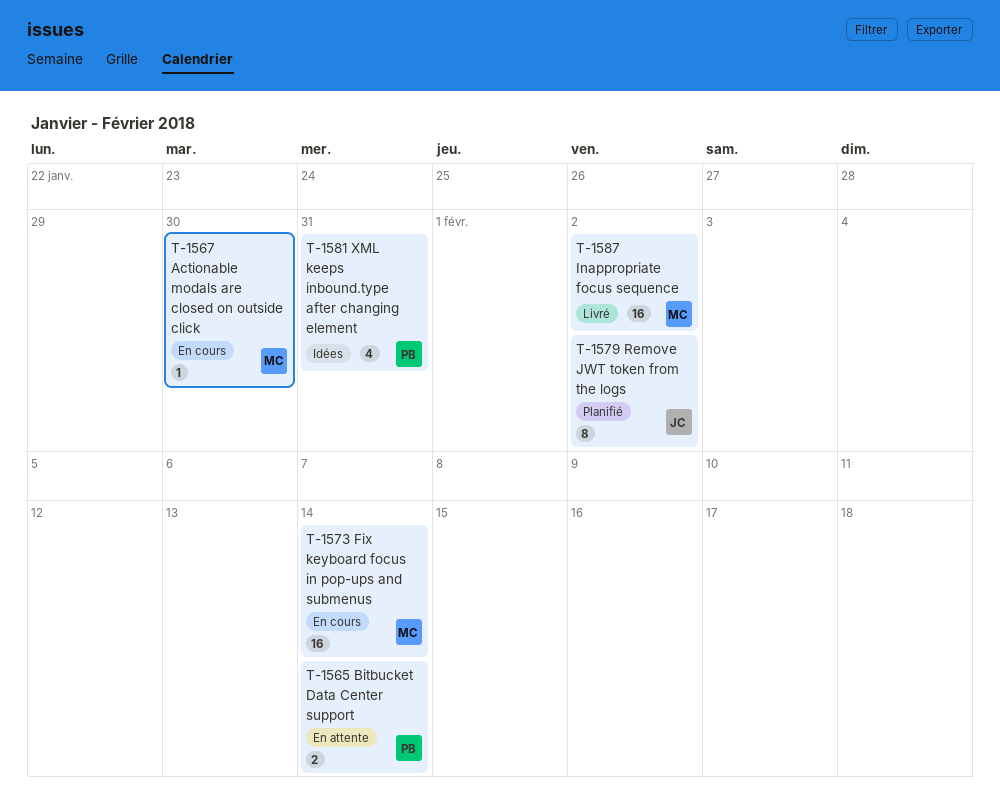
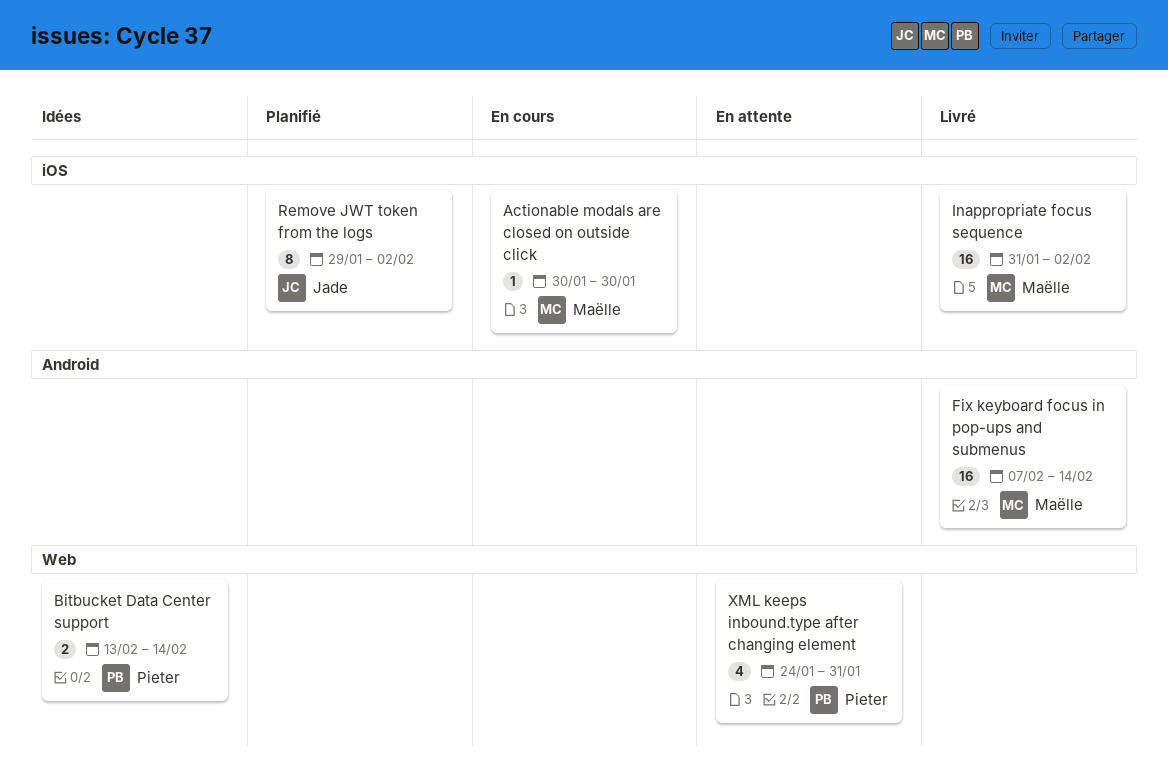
Bitbucket Data Center support, status: En attente -> Idées
Fix keyboard focus in pop-ups and submenus, status: En cours -> Livré
XML keeps inbound.type after changing element, status: Idées -> En attente

